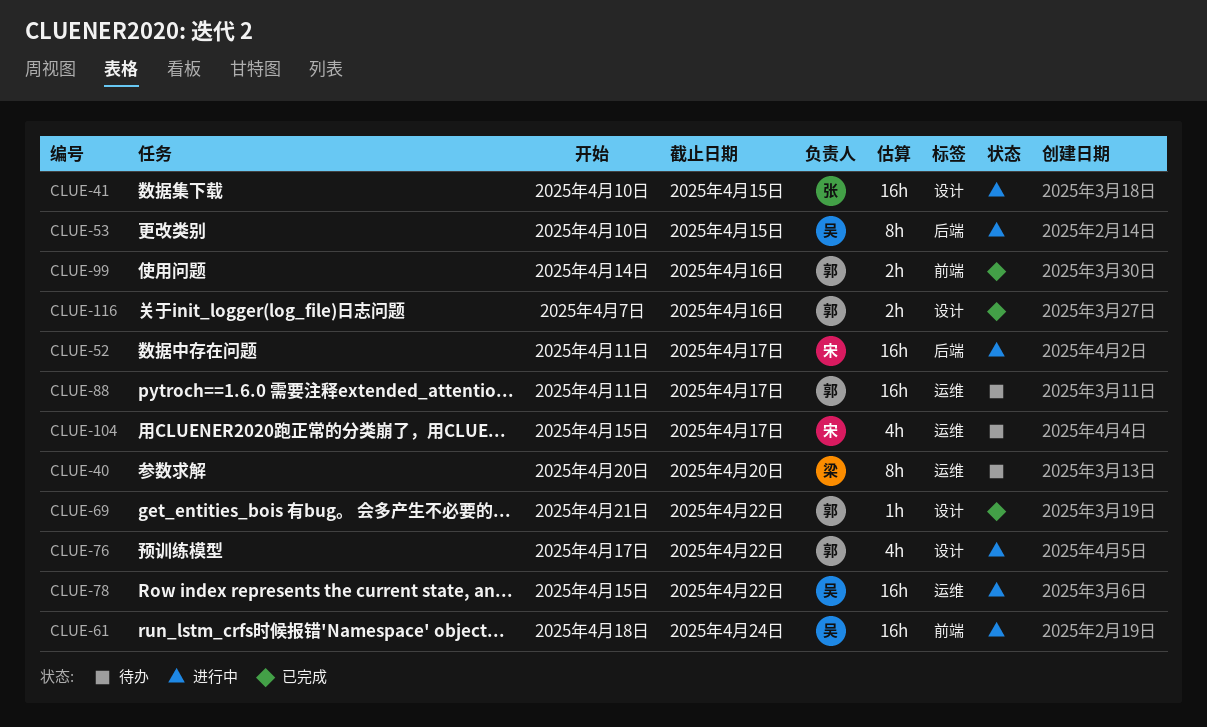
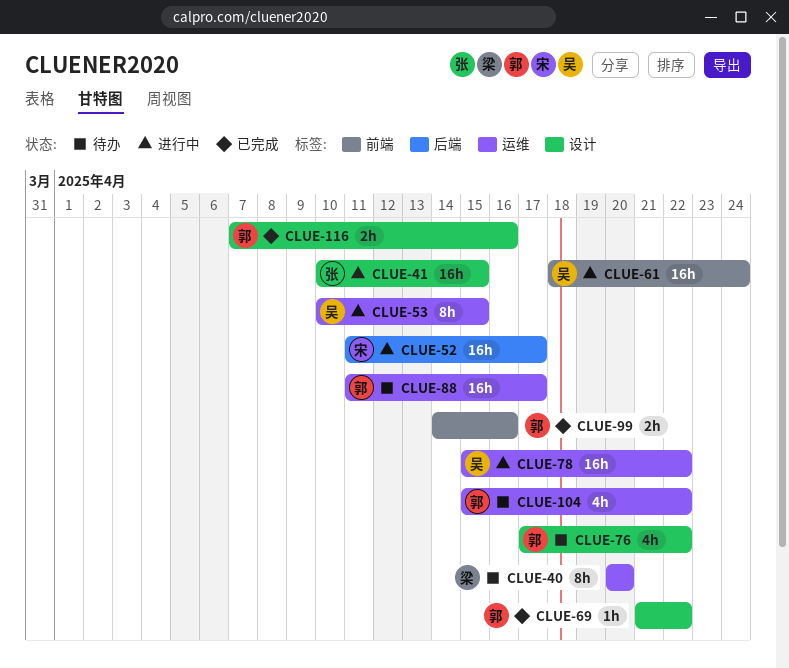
CLUE-53, label: 后端 -> 运维
CLUE-76, status: 进行中 -> 待办
CLUE-104, owner: 宋 -> 郭
CLUE-104, due: Apr 17 -> Apr 22

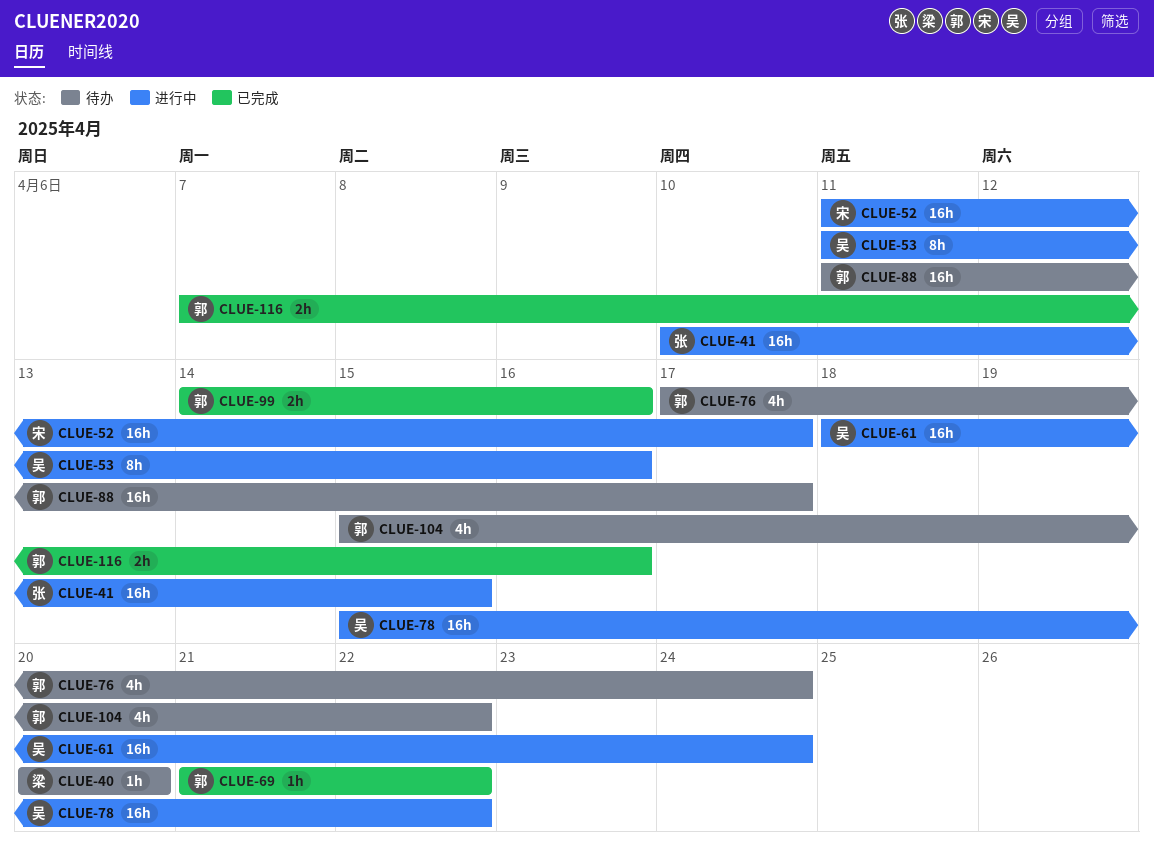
CLUE-40, estimate: 8h -> 1h
CLUE-53, start: Apr 10 -> Apr 11
CLUE-53, due: Apr 15 -> Apr 16
CLUE-76, due: Apr 22 -> Apr 24

